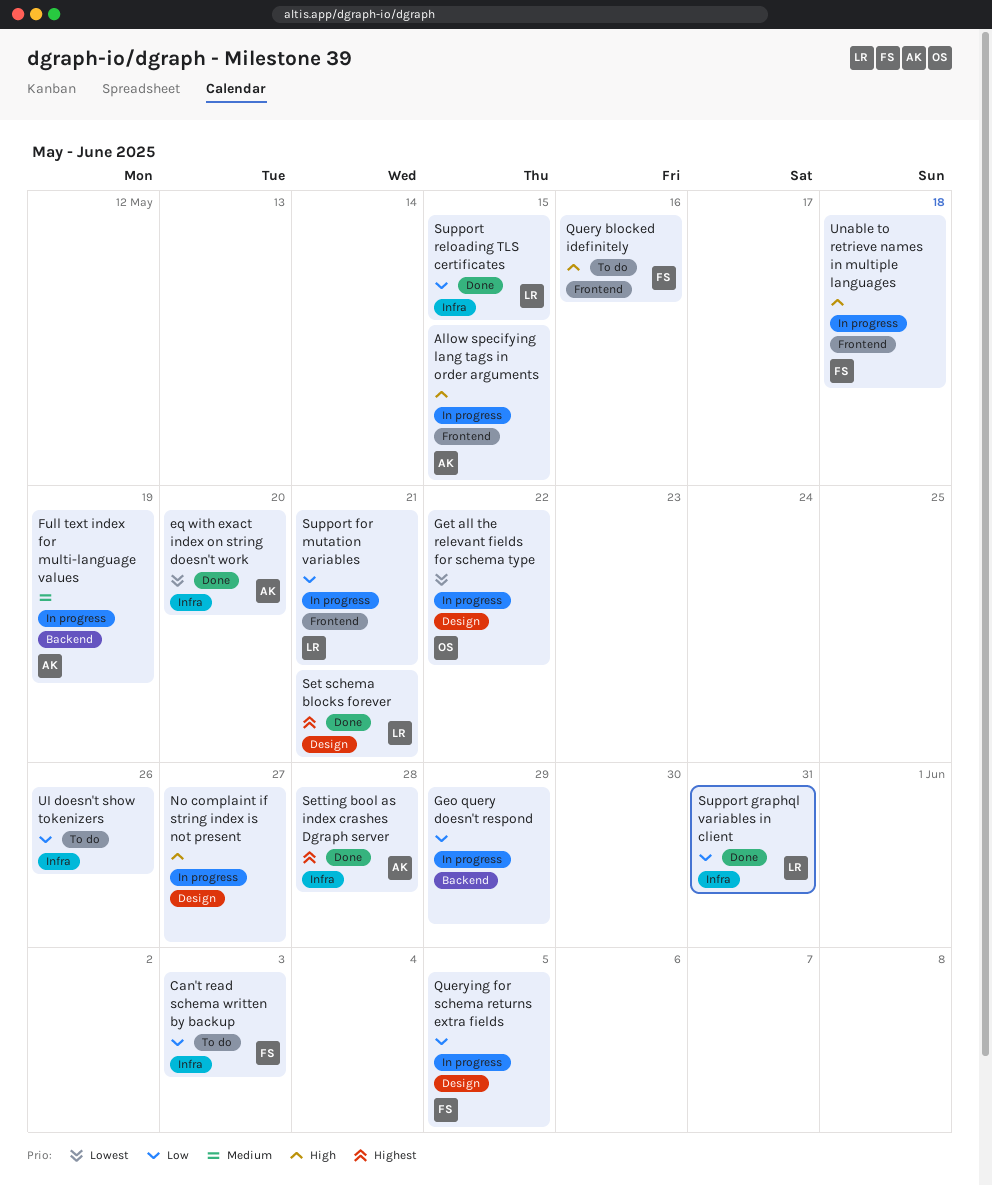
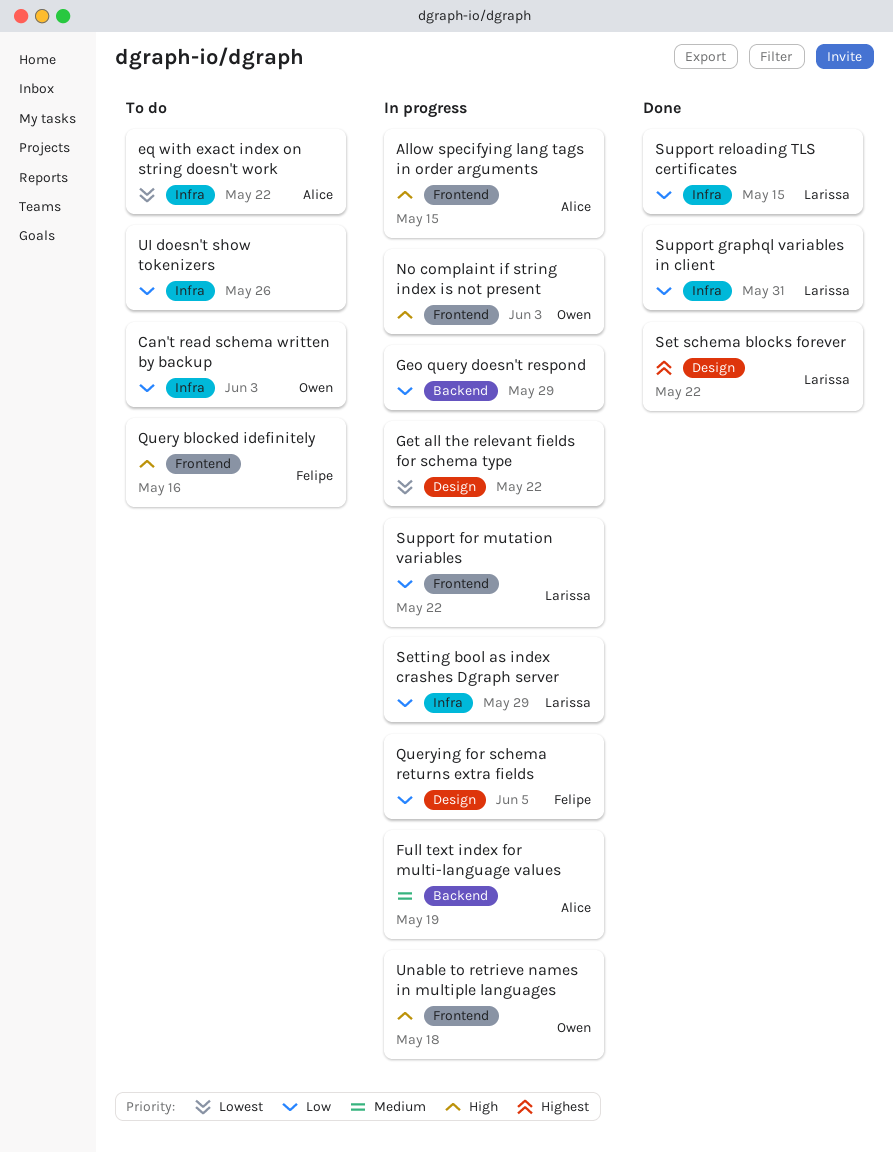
Can't read schema written by backup, owner: Felipe -> Owen
eq with exact index on string doesn't work, status: Done -> To do
eq with exact index on string doesn't work, due: May 20 -> May 22
Get all the relevant fields for schema type, owner: Owen -> none
No complaint if string index is not present, owner: none -> Owen
No complaint if string index is not present, label: Design -> Frontend
No complaint if string index is not present, due: May 27 -> Jun 3
Set schema blocks forever, due: May 21 -> May 22
Setting bool as index crashes Dgraph server, status: Done -> In progress
Setting bool as index crashes Dgraph server, owner: Alice -> Larissa
Setting bool as index crashes Dgraph server, priority: Highest -> Low
Setting bool as index crashes Dgraph server, due: May 28 -> May 29
Support for mutation variables, due: May 21 -> May 22
Unable to retrieve names in multiple languages, owner: Felipe -> Owen

